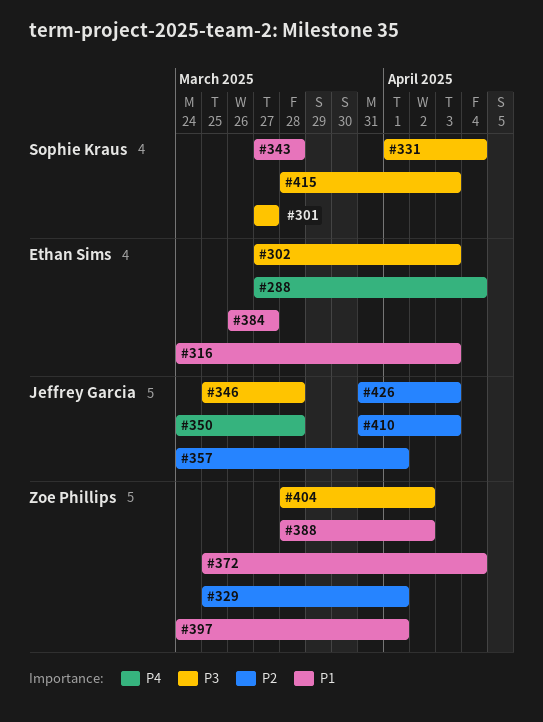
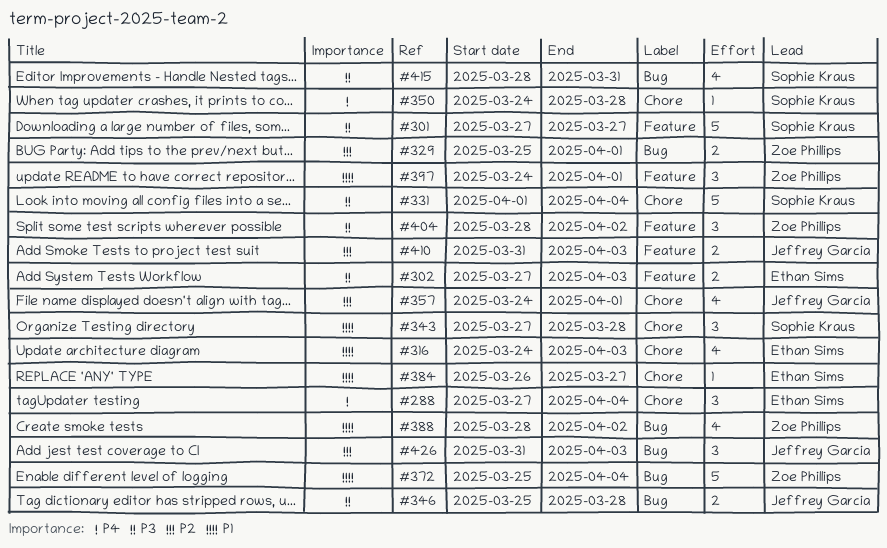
#350, owner: Jeffrey Garcia -> Sophie Kraus
#415, due: Apr 3 -> Mar 31

